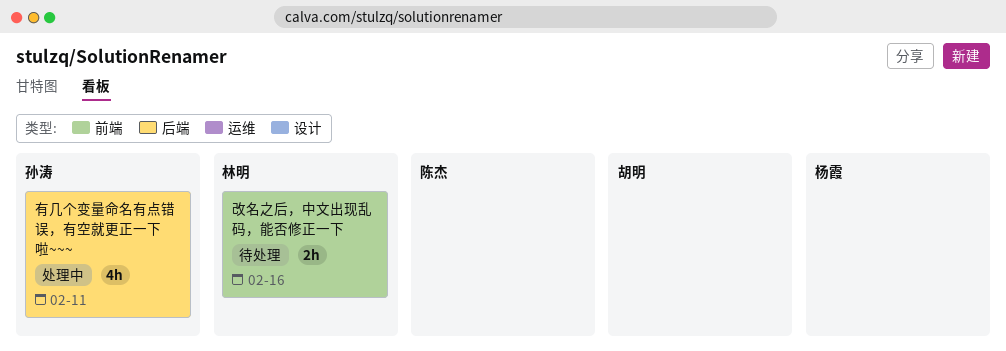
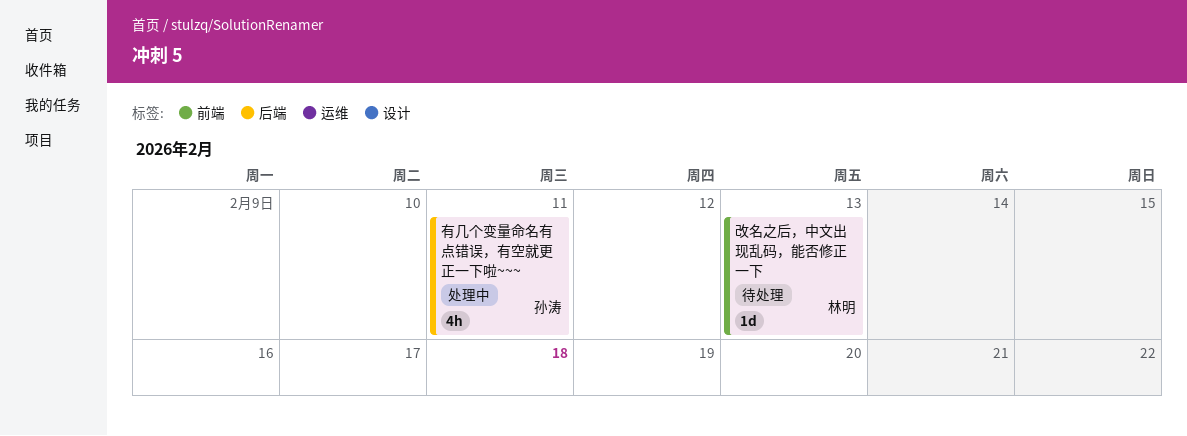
改名之后，中文出现乱码，能否修正一下, estimate: 2h -> 1d
改名之后，中文出现乱码，能否修正一下, due: Feb 16 -> Feb 13

